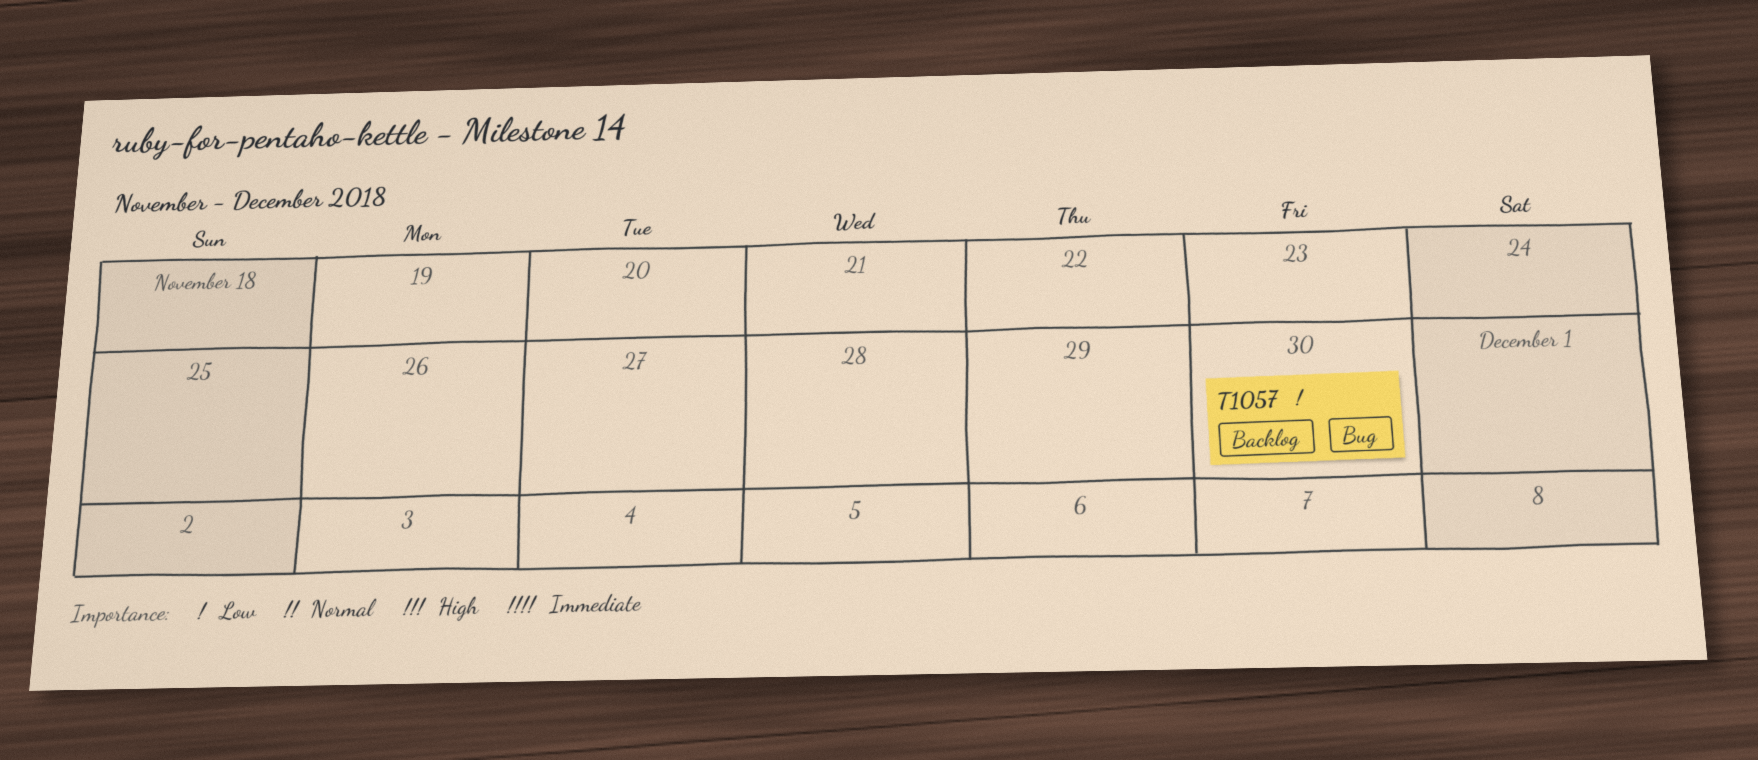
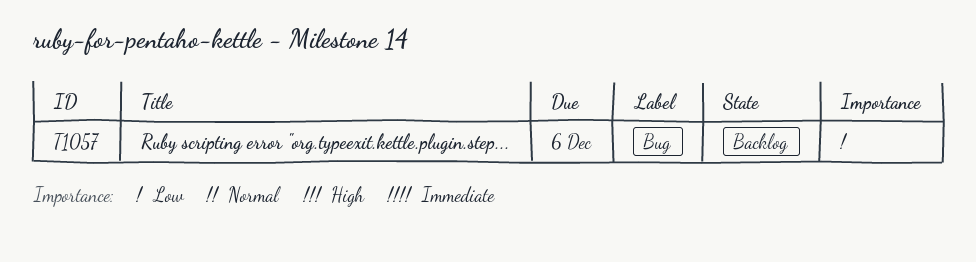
T1057, due: Nov 30 -> Dec 6

